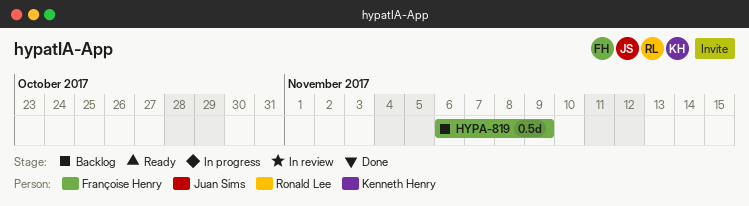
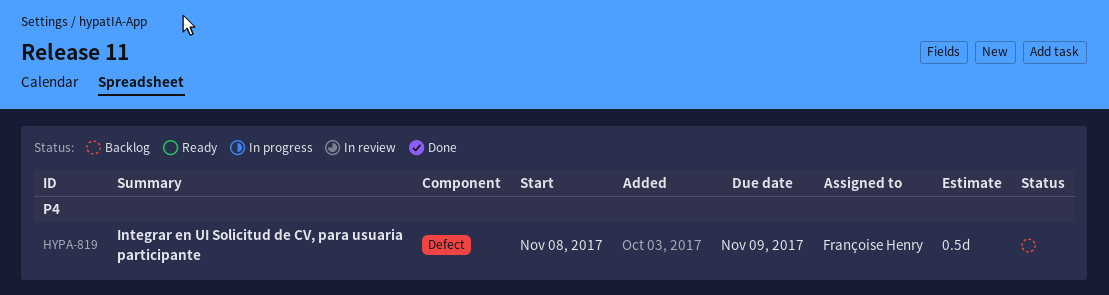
HYPA-819, start: Nov 6 -> Nov 8

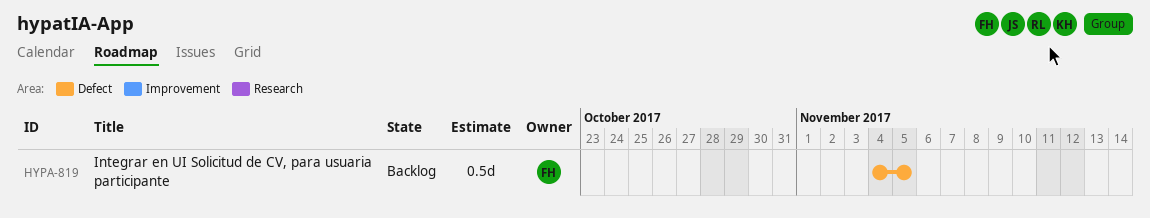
HYPA-819, start: Nov 8 -> Nov 4
HYPA-819, due: Nov 9 -> Nov 5

